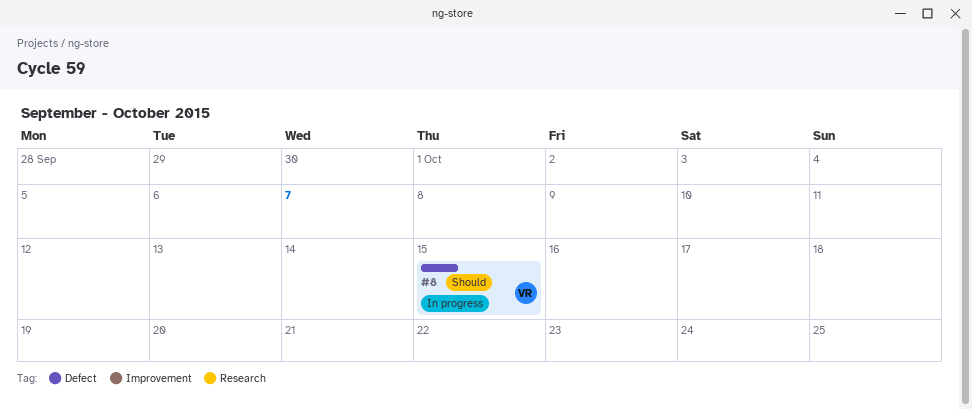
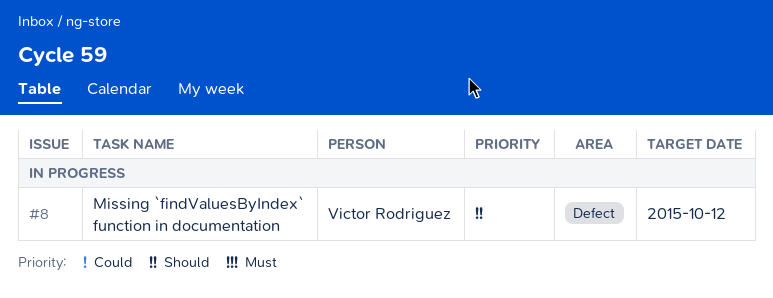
#8, due: Oct 15 -> Oct 12

